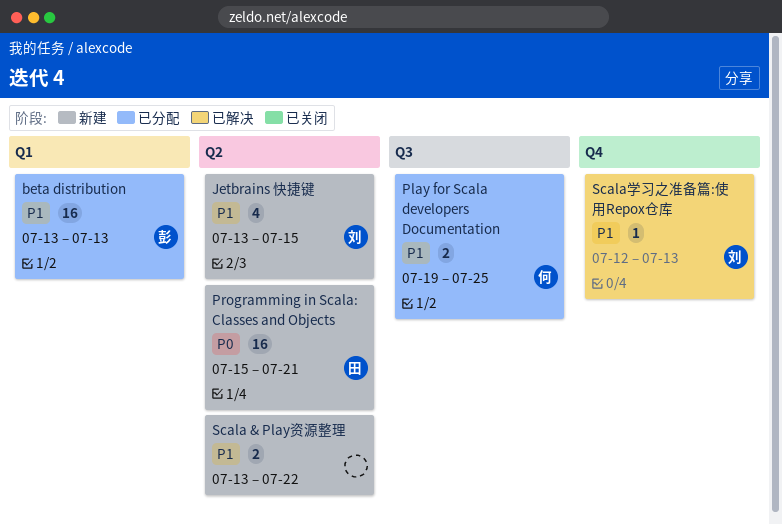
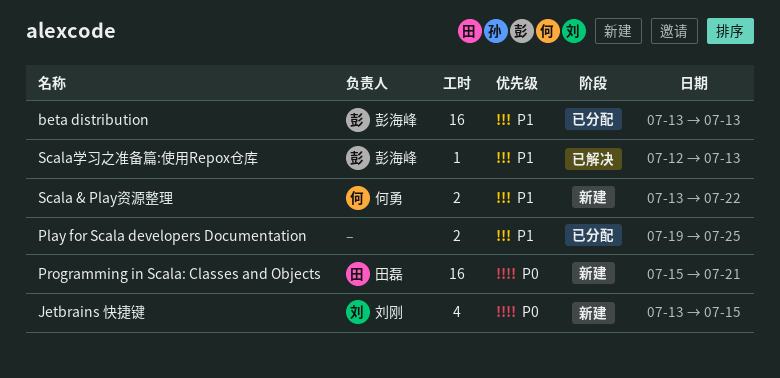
Jetbrains 快捷键, priority: P1 -> P0
Play for Scala developers Documentation, owner: 何勇 -> none
Scala & Play资源整理, owner: none -> 何勇
Scala学习之准备篇:使用Repox仓库, owner: 刘刚 -> 彭海峰

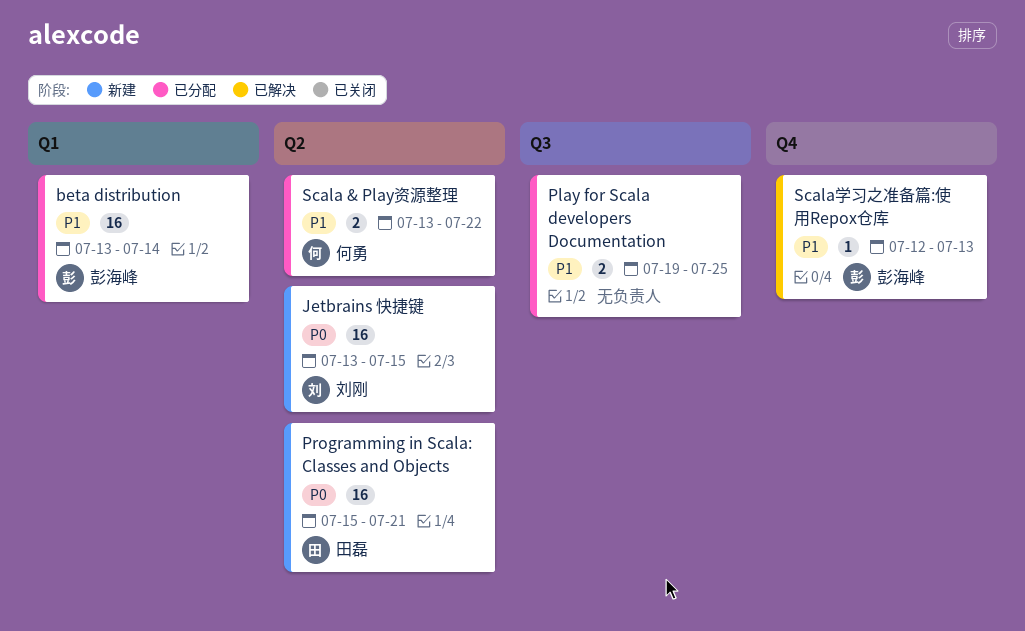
beta distribution, due: Jul 13 -> Jul 14
Jetbrains 快捷键, estimate: 4 -> 16
Scala & Play资源整理, status: 新建 -> 已分配

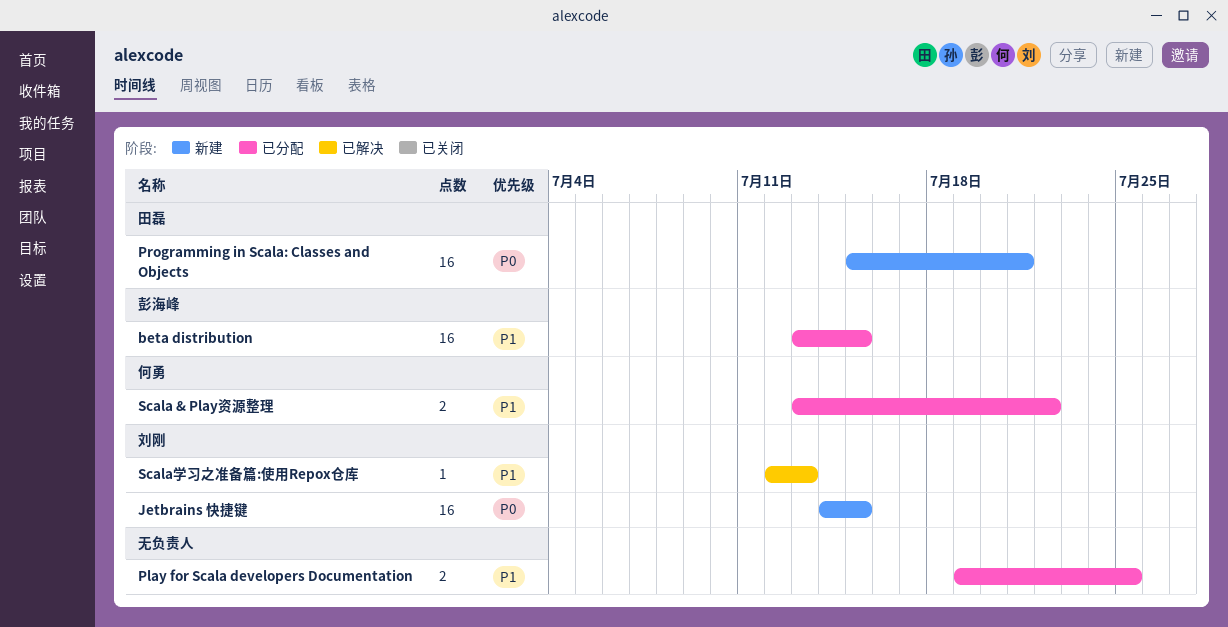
beta distribution, due: Jul 14 -> Jul 15
Jetbrains 快捷键, start: Jul 13 -> Jul 14
Scala学习之准备篇:使用Repox仓库, owner: 彭海峰 -> 刘刚

